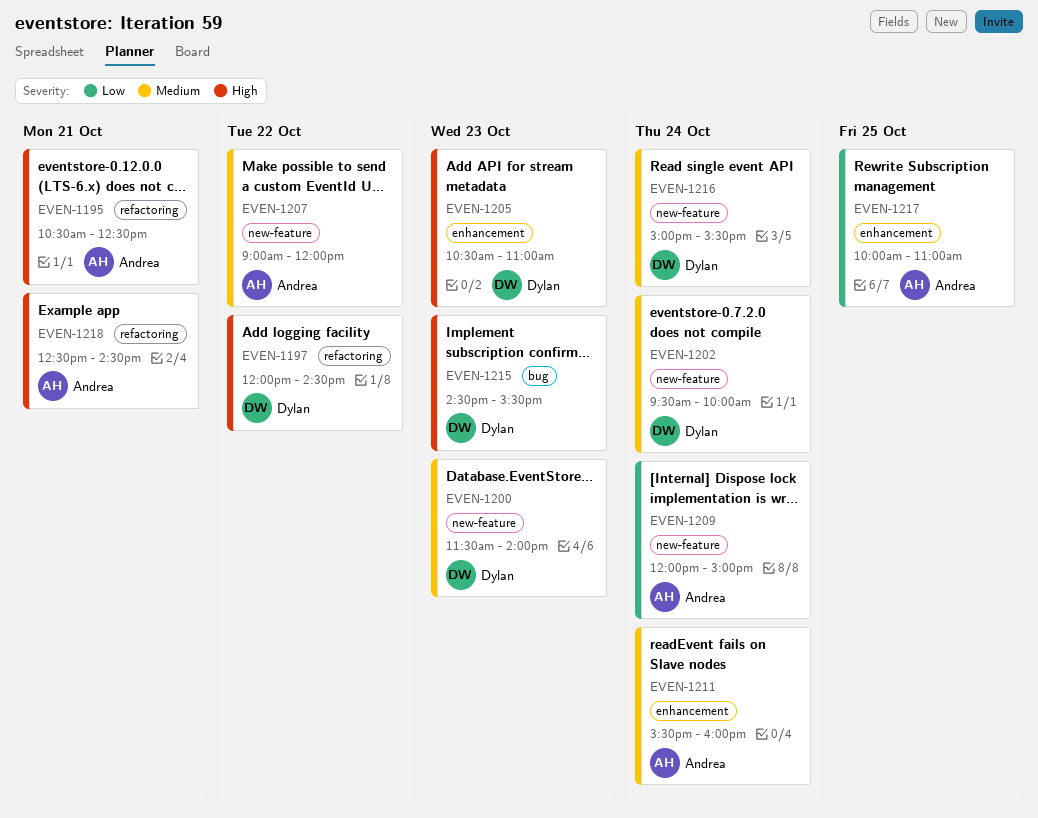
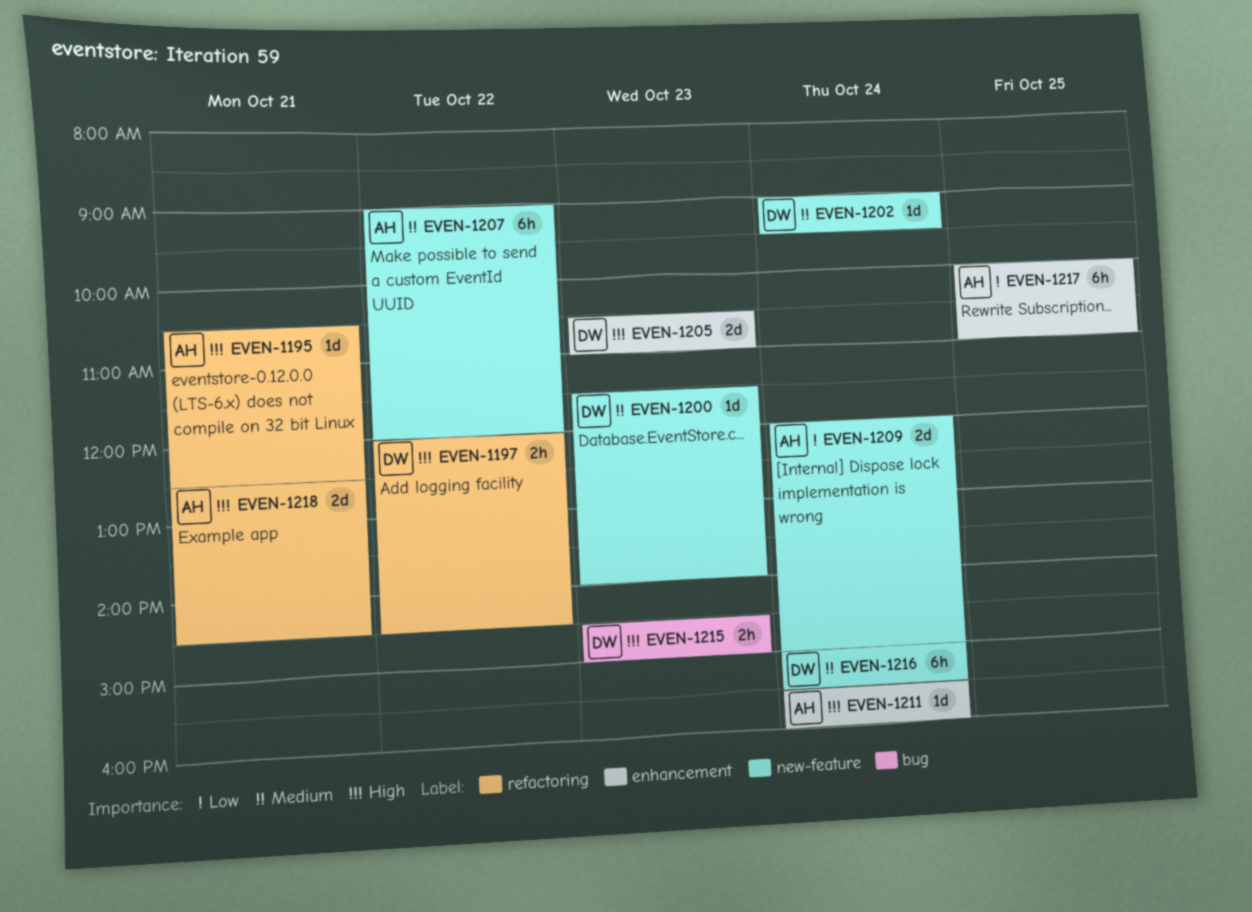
EVEN-1202, begins: 09:30 -> 09:00
EVEN-1202, ends: 10:00 -> 09:30
EVEN-1211, priority: Medium -> High
EVEN-1215, ends: 15:30 -> 15:00

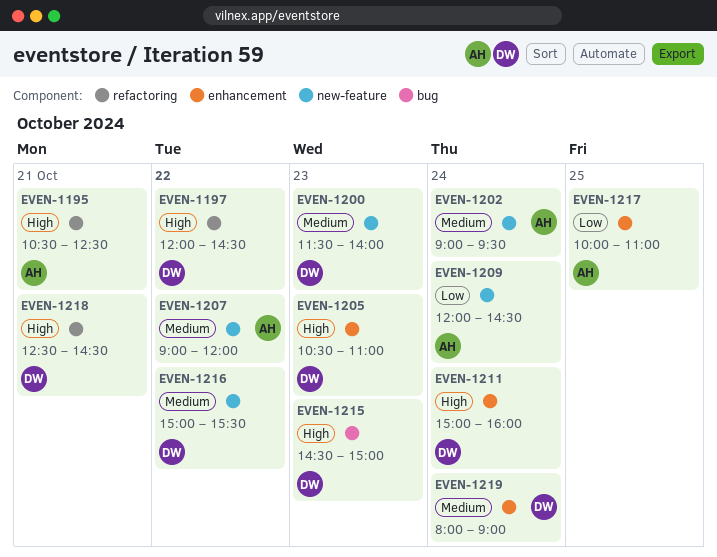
EVEN-1202, owner: DW -> AH
EVEN-1209, ends: 15:00 -> 14:30
EVEN-1211, owner: AH -> DW
EVEN-1211, begins: 15:30 -> 15:00
EVEN-1216, day: Oct 24 -> Oct 22
EVEN-1218, owner: AH -> DW
EVEN-1219: none -> present

